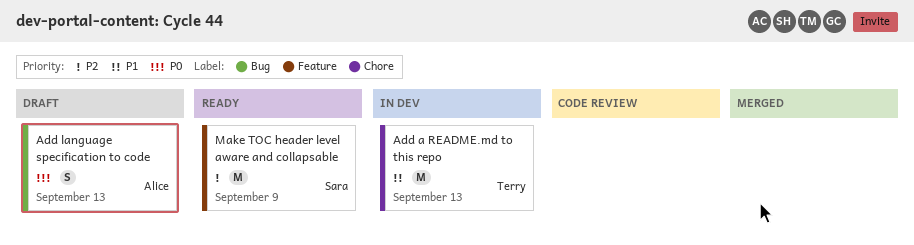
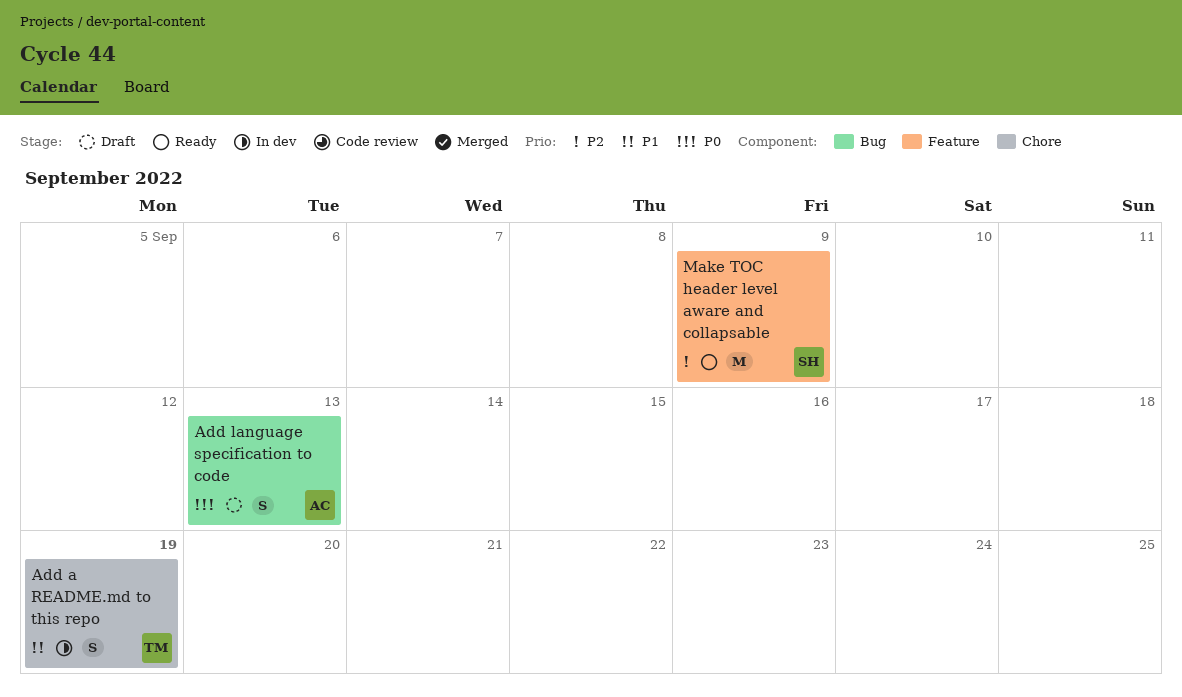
Add a README.md to this repo, estimate: M -> S
Add a README.md to this repo, due: Sep 13 -> Sep 19

